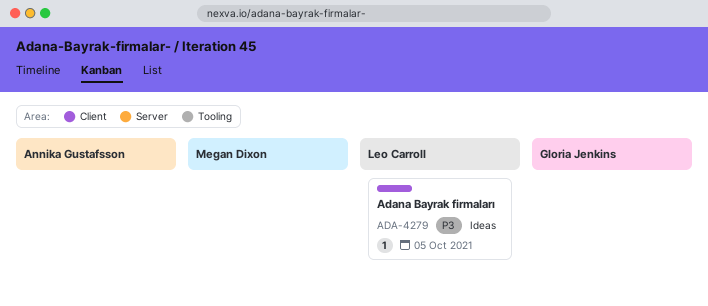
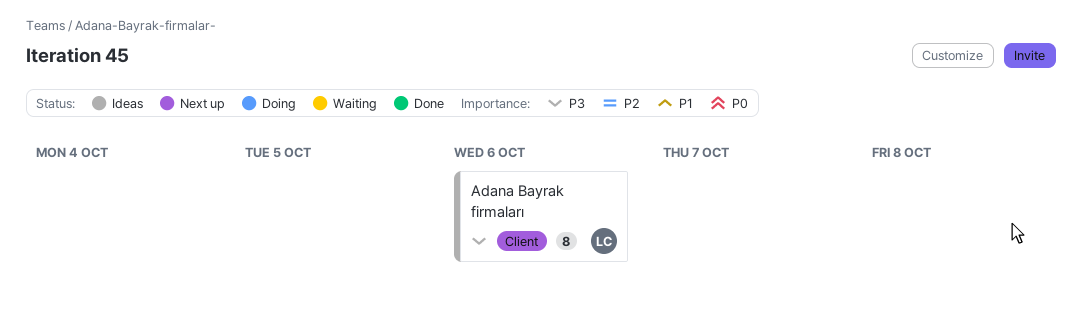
Adana Bayrak firmaları, estimate: 1 -> 8
Adana Bayrak firmaları, due: Oct 5 -> Oct 6

